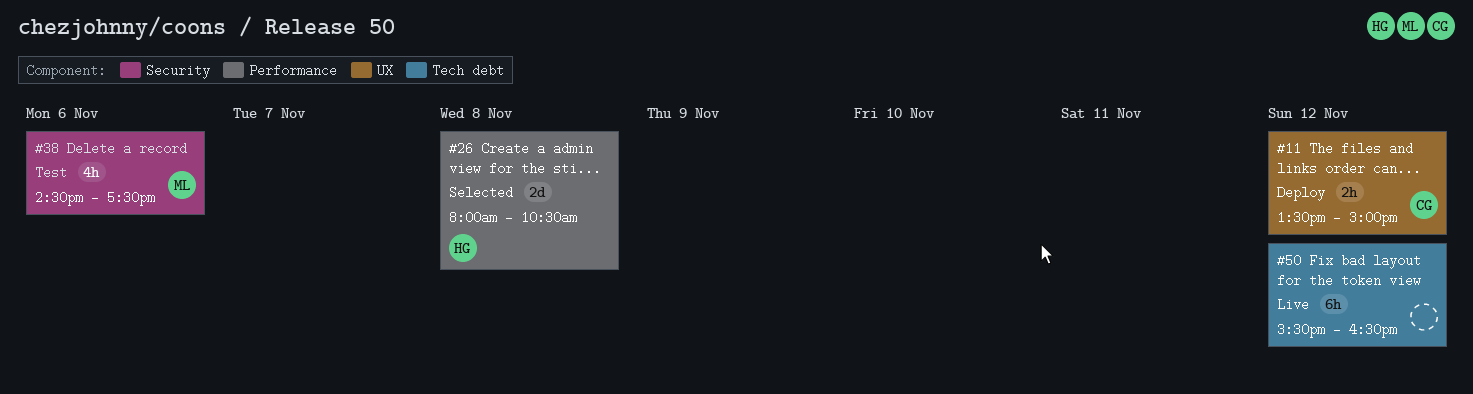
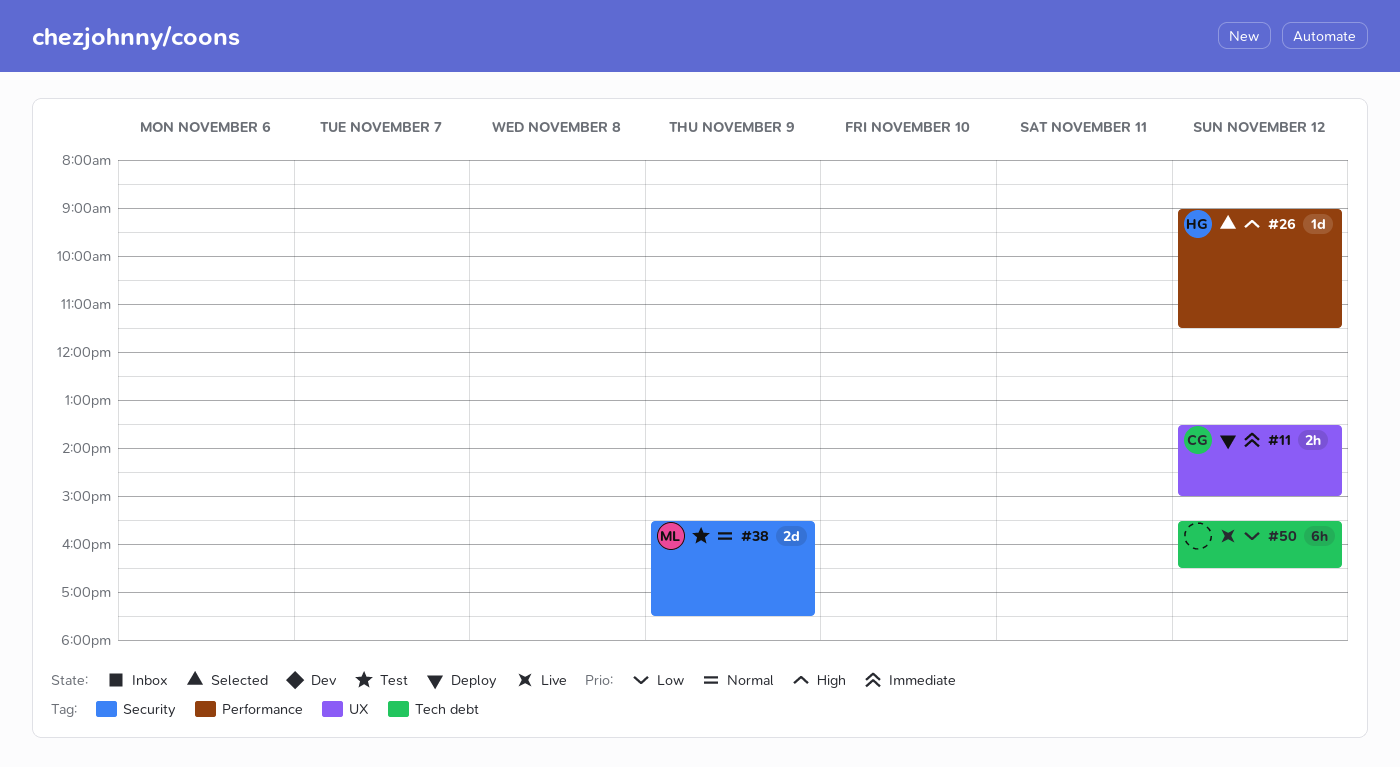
#26, estimate: 2d -> 1d
#26, day: Nov 8 -> Nov 12
#26, begins: 08:00 -> 09:00
#26, ends: 10:30 -> 11:30
#38, estimate: 4h -> 2d
#38, day: Nov 6 -> Nov 9
#38, begins: 14:30 -> 15:30

